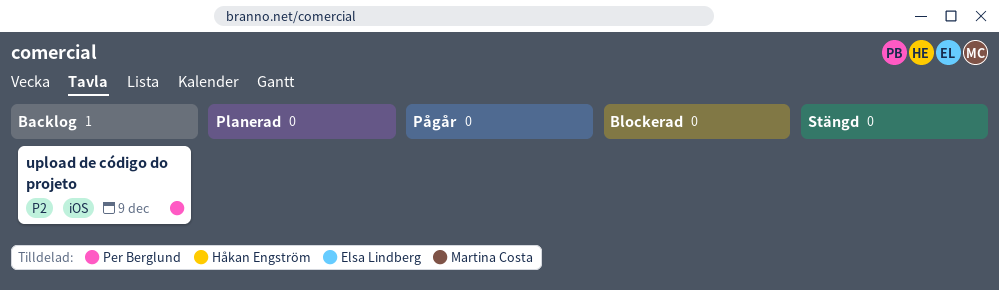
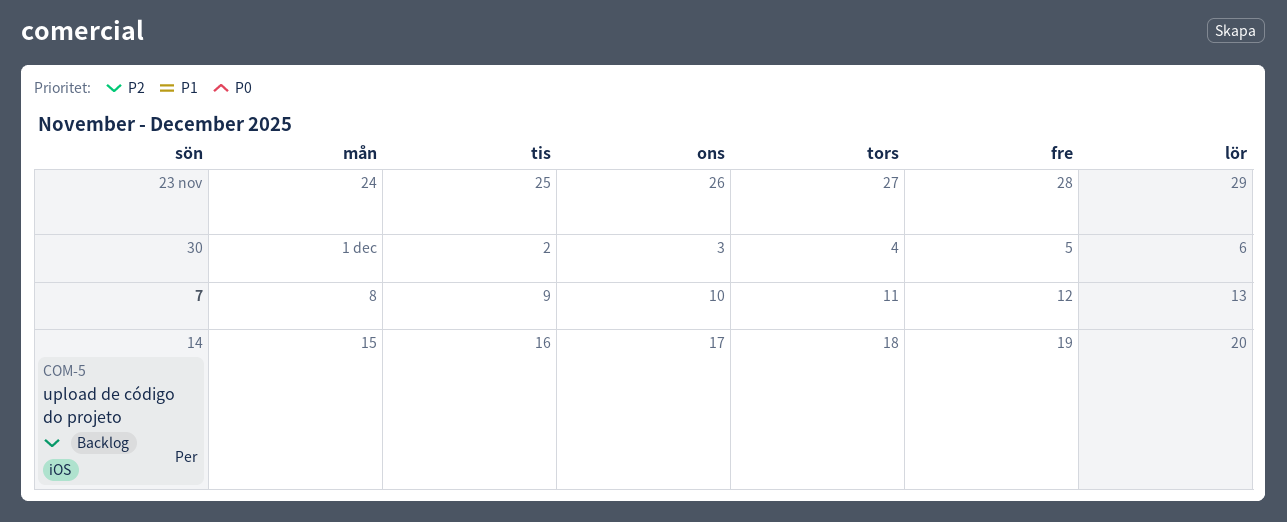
upload de código do projeto, due: Dec 9 -> Dec 14

